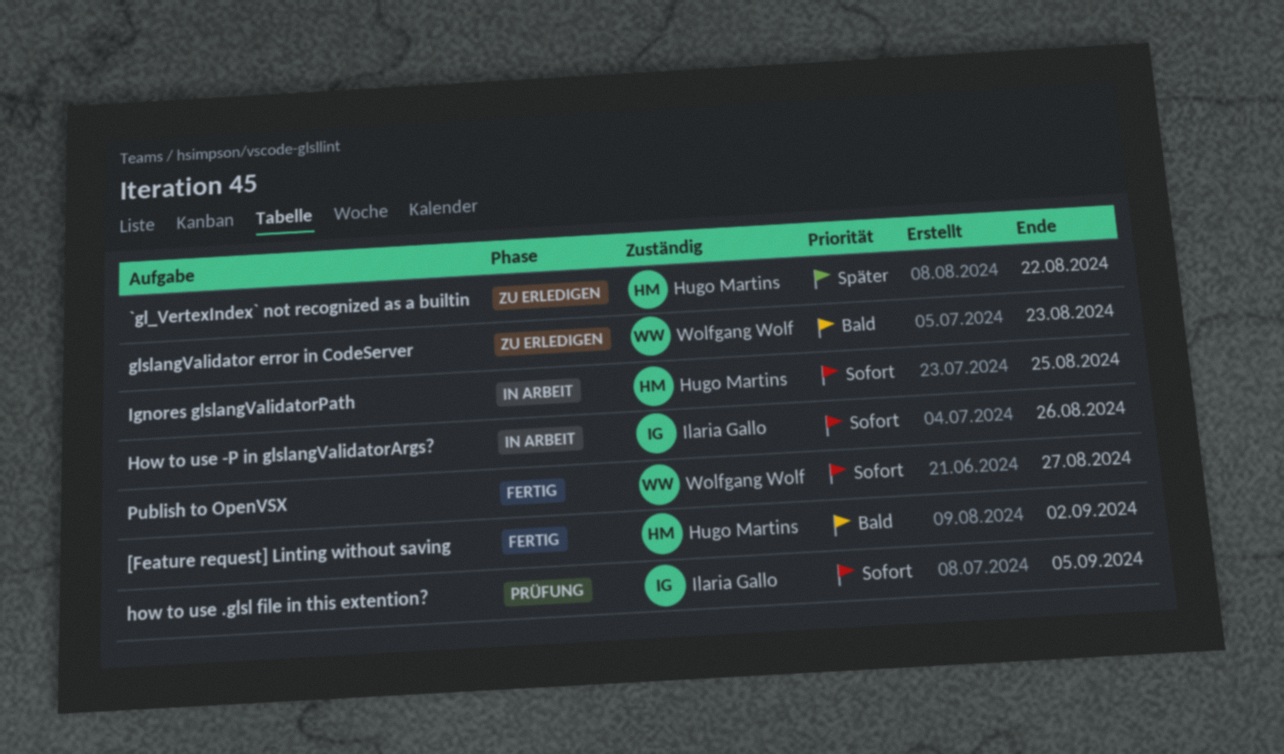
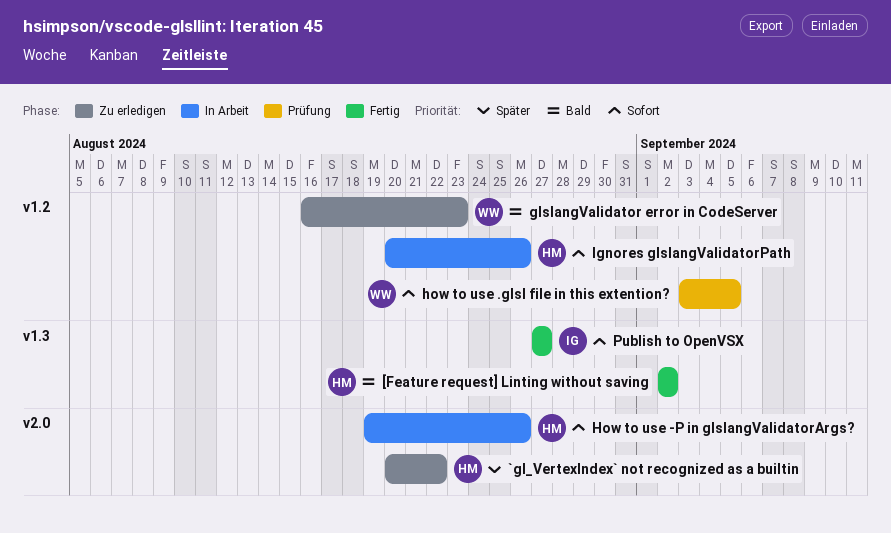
How to use -P in glslangValidatorArgs?, owner: Ilaria Gallo -> Hugo Martins
how to use .glsl file in this extention?, owner: Ilaria Gallo -> Wolfgang Wolf
Ignores glslangValidatorPath, due: Aug 25 -> Aug 26
Publish to OpenVSX, owner: Wolfgang Wolf -> Ilaria Gallo

